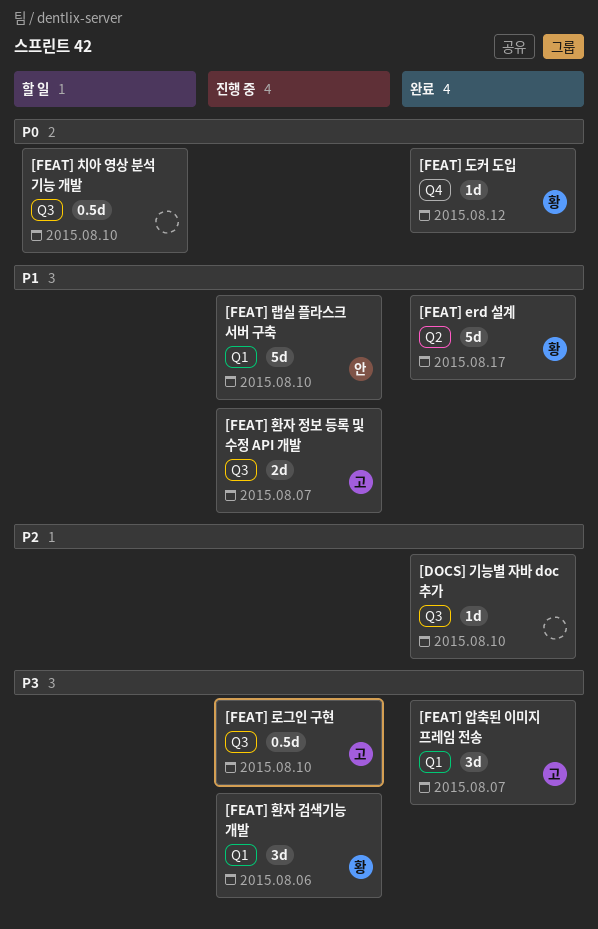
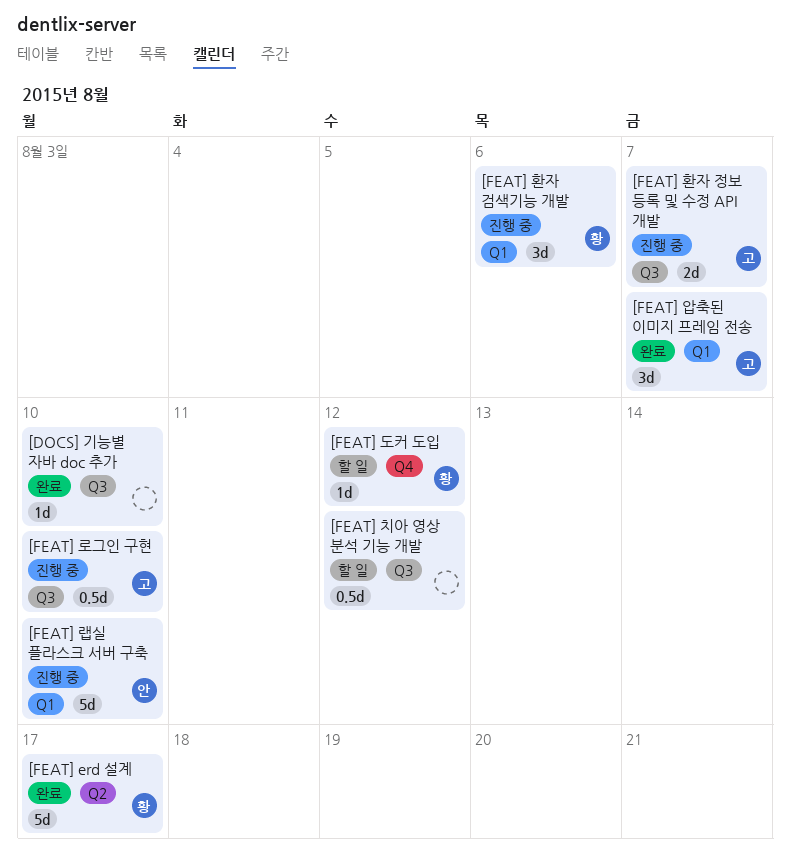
[FEAT] 도커 도입, status: 완료 -> 할 일
[FEAT] 치아 영상 분석 기능 개발, due: Aug 10 -> Aug 12

